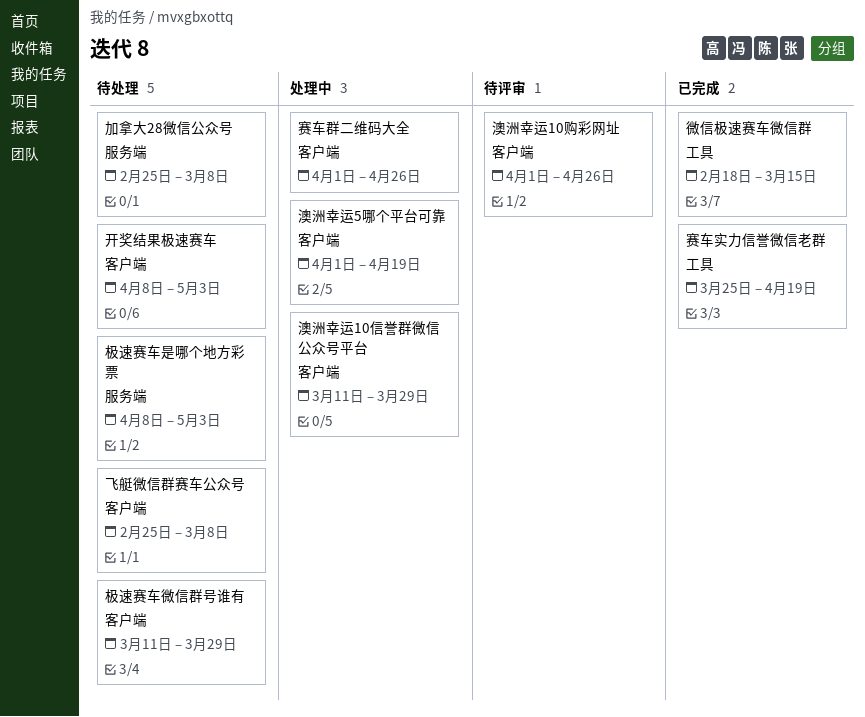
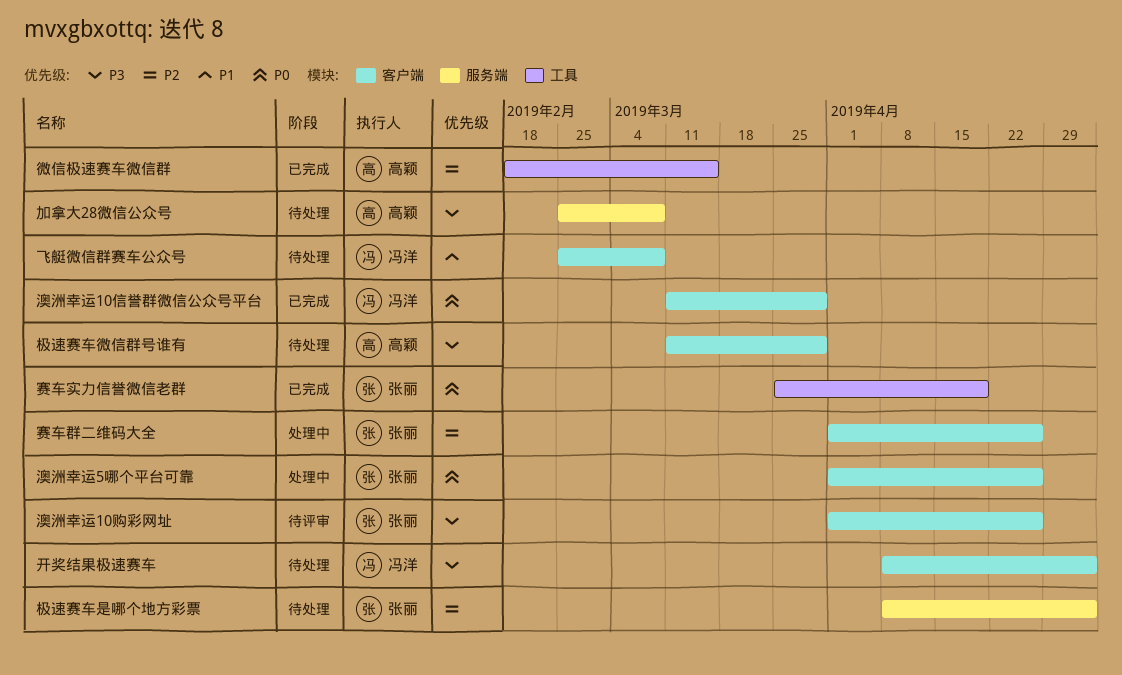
澳洲幸运10信誉群微信公众号平台, status: 处理中 -> 已完成
澳洲幸运5哪个平台可靠, due: Apr 19 -> Apr 26

